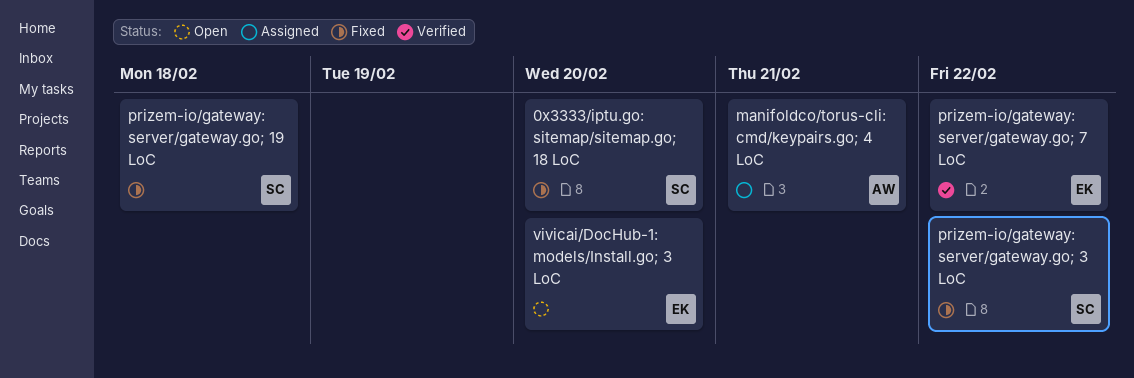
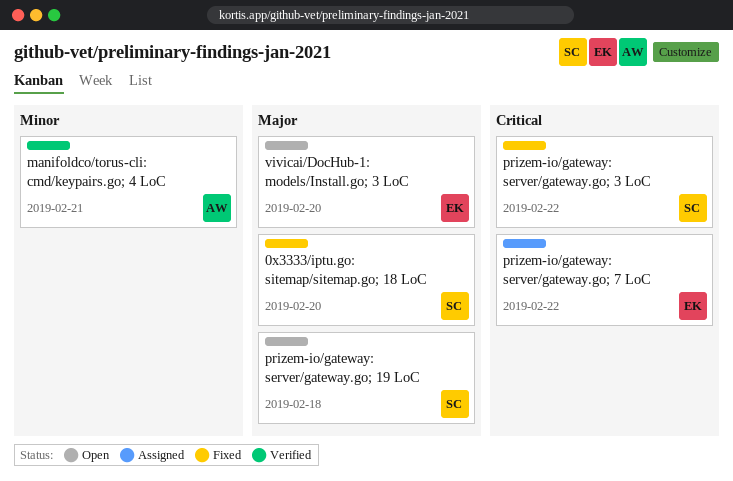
manifoldco/torus-cli: cmd/keypairs.go; 4 LoC, status: Assigned -> Verified
prizem-io/gateway: server/gateway.go; 19 LoC, status: Fixed -> Open
prizem-io/gateway: server/gateway.go; 7 LoC, status: Verified -> Assigned

